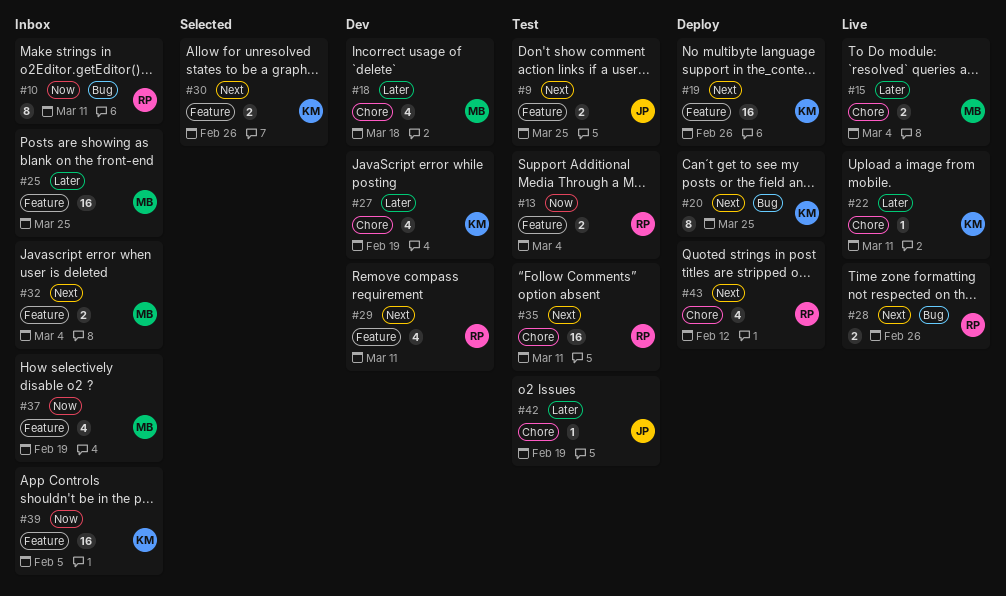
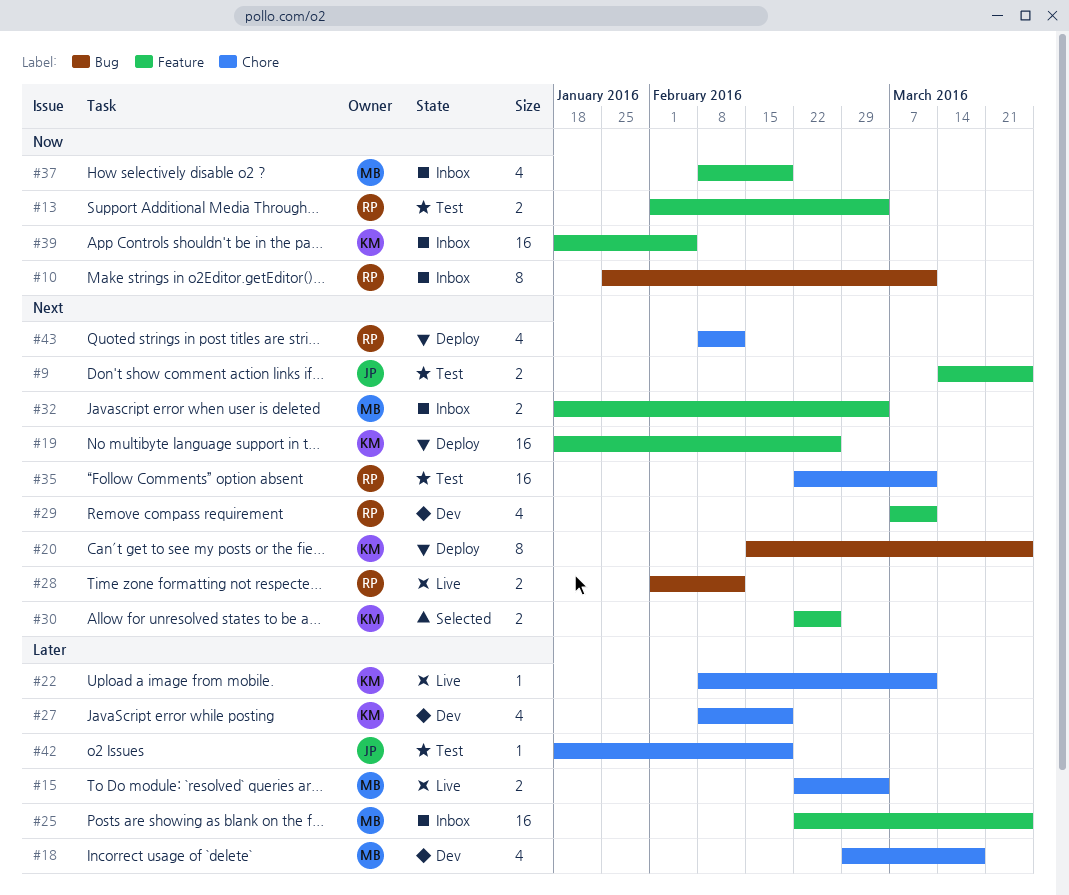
#28, due: Feb 26 -> Feb 12

